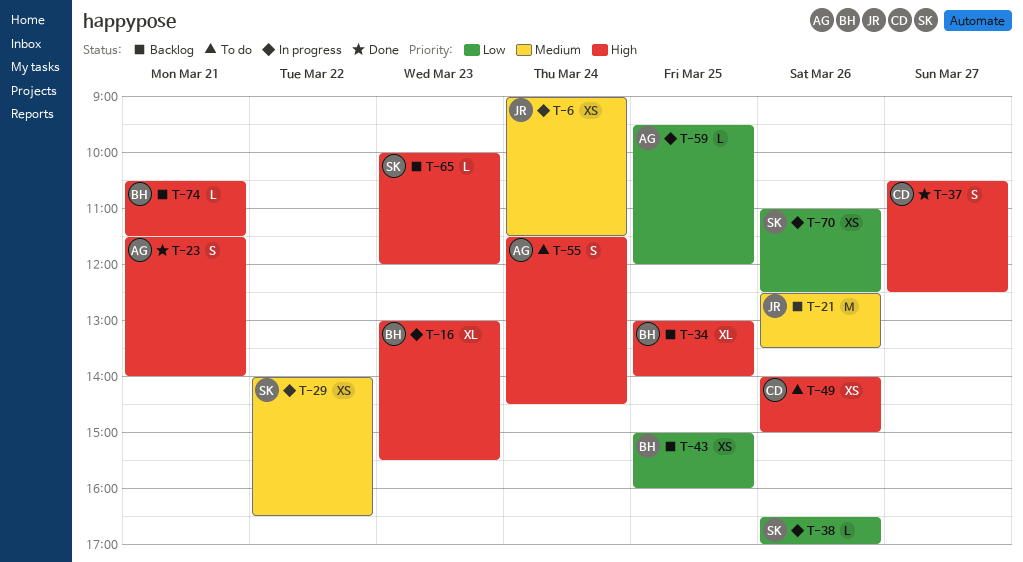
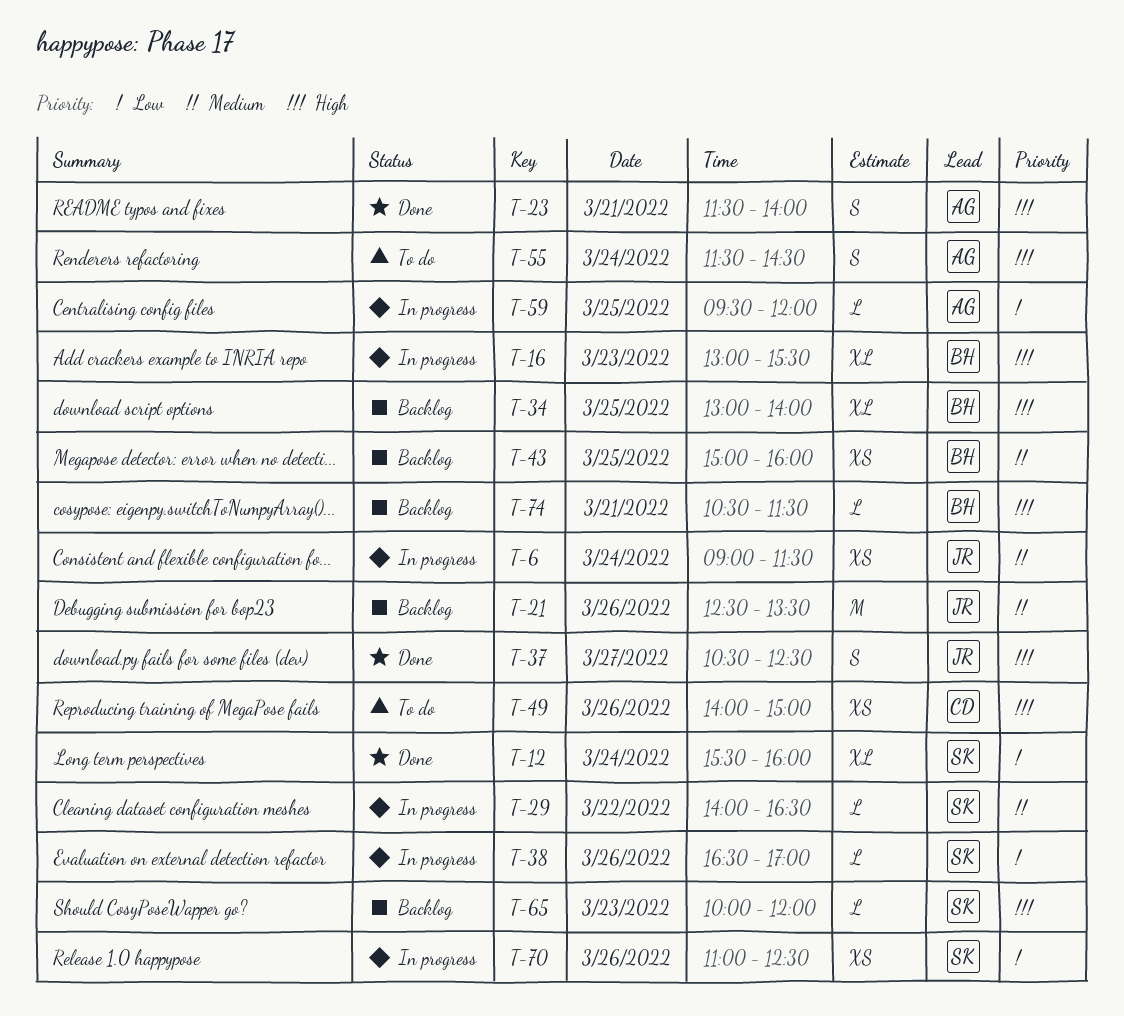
T-12: none -> present
T-29, estimate: XS -> L
T-37, owner: CD -> JR
T-43, priority: Low -> Medium

